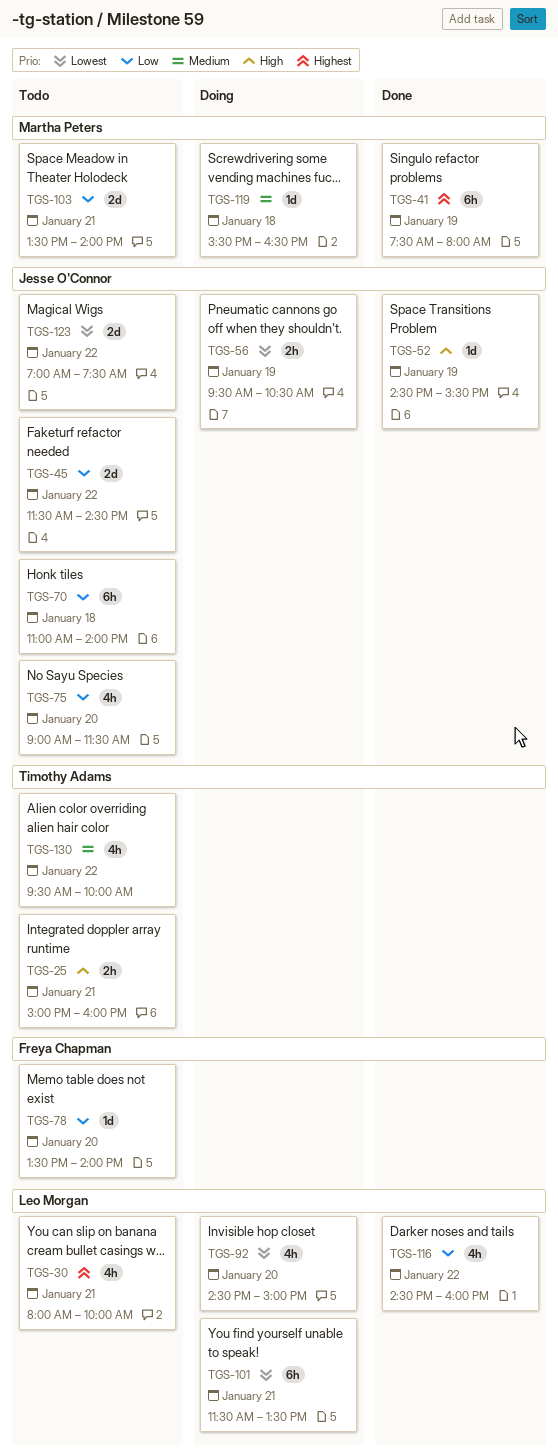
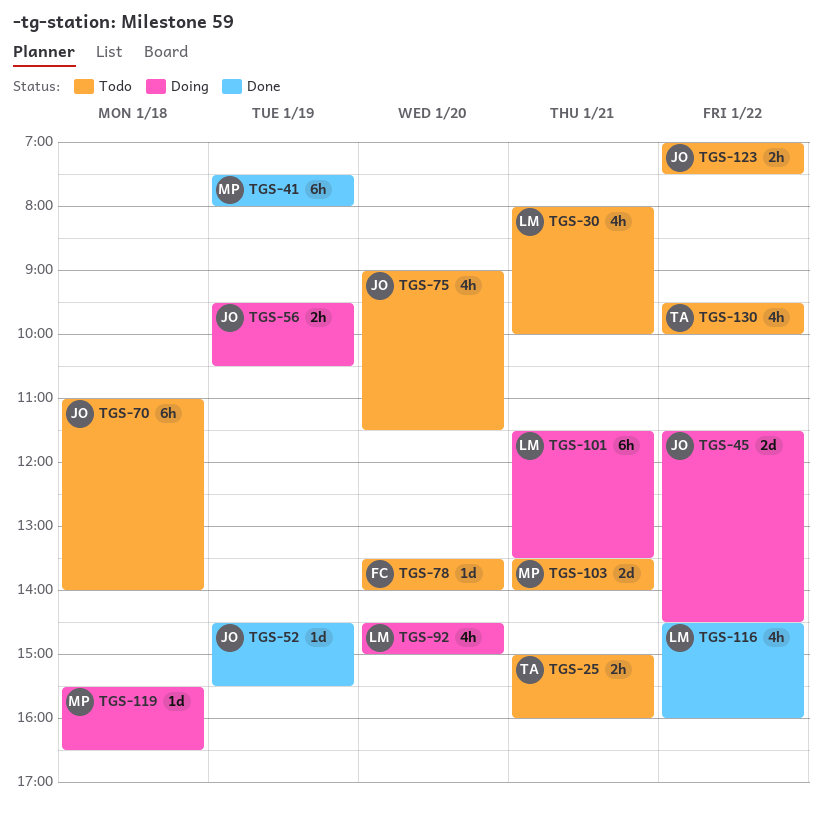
TGS-45, status: Todo -> Doing
TGS-123, estimate: 2d -> 2h

